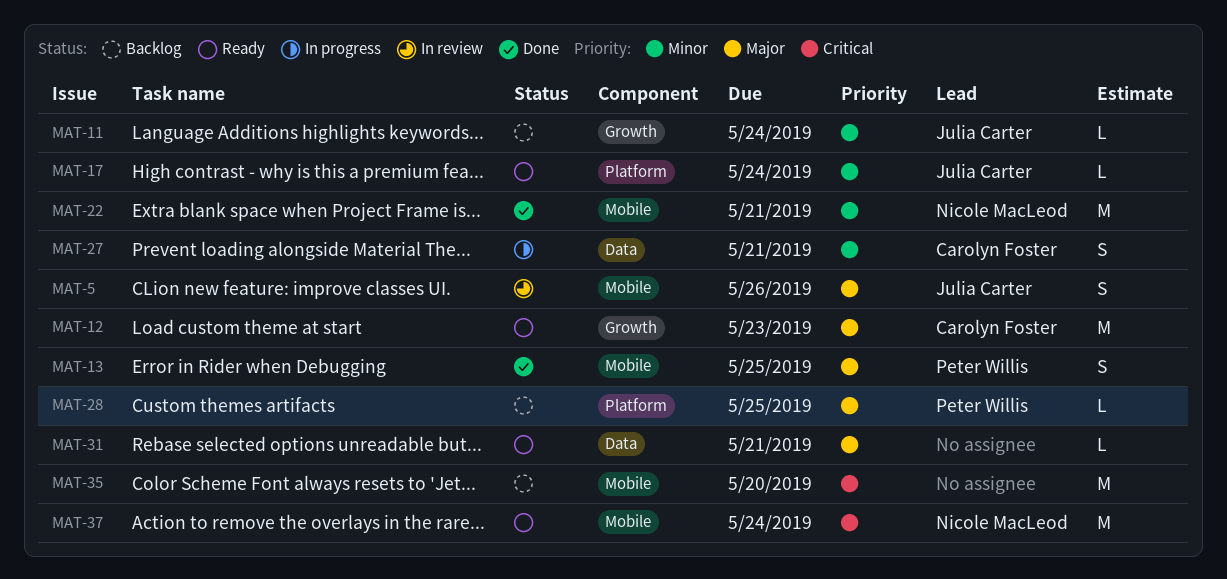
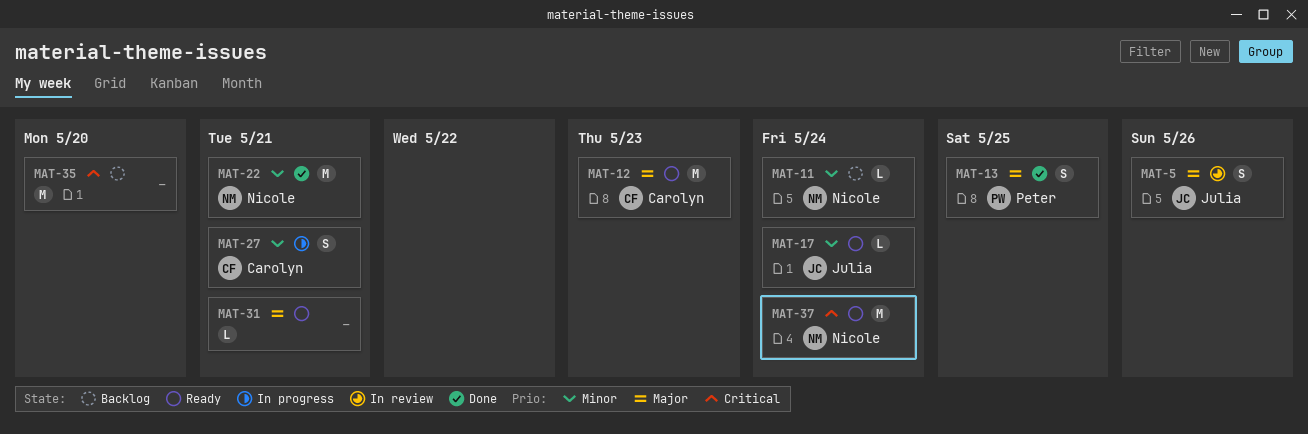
MAT-11, owner: Julia Carter -> Nicole MacLeod
MAT-28: present -> none

